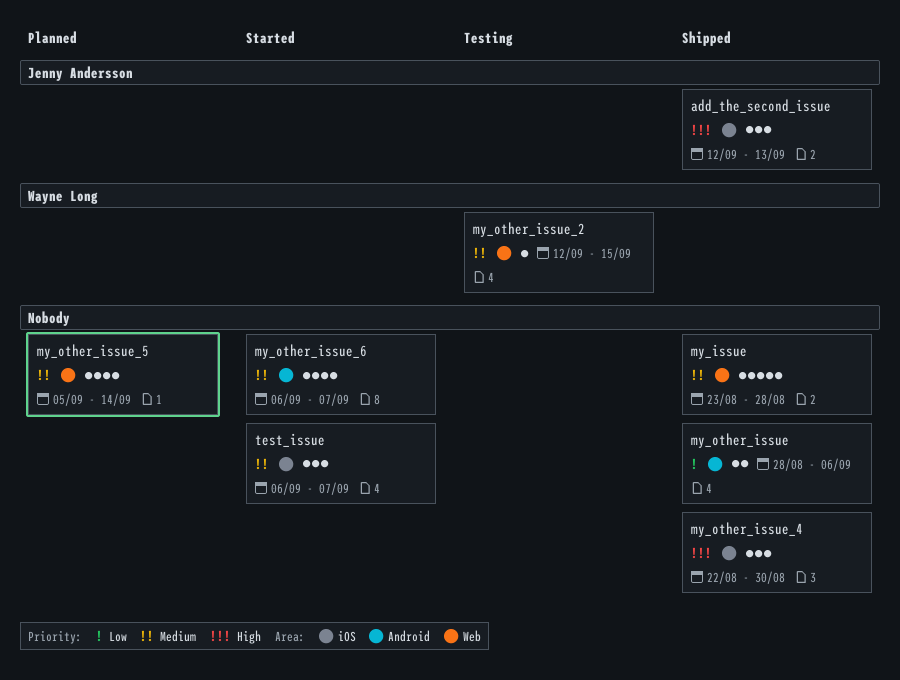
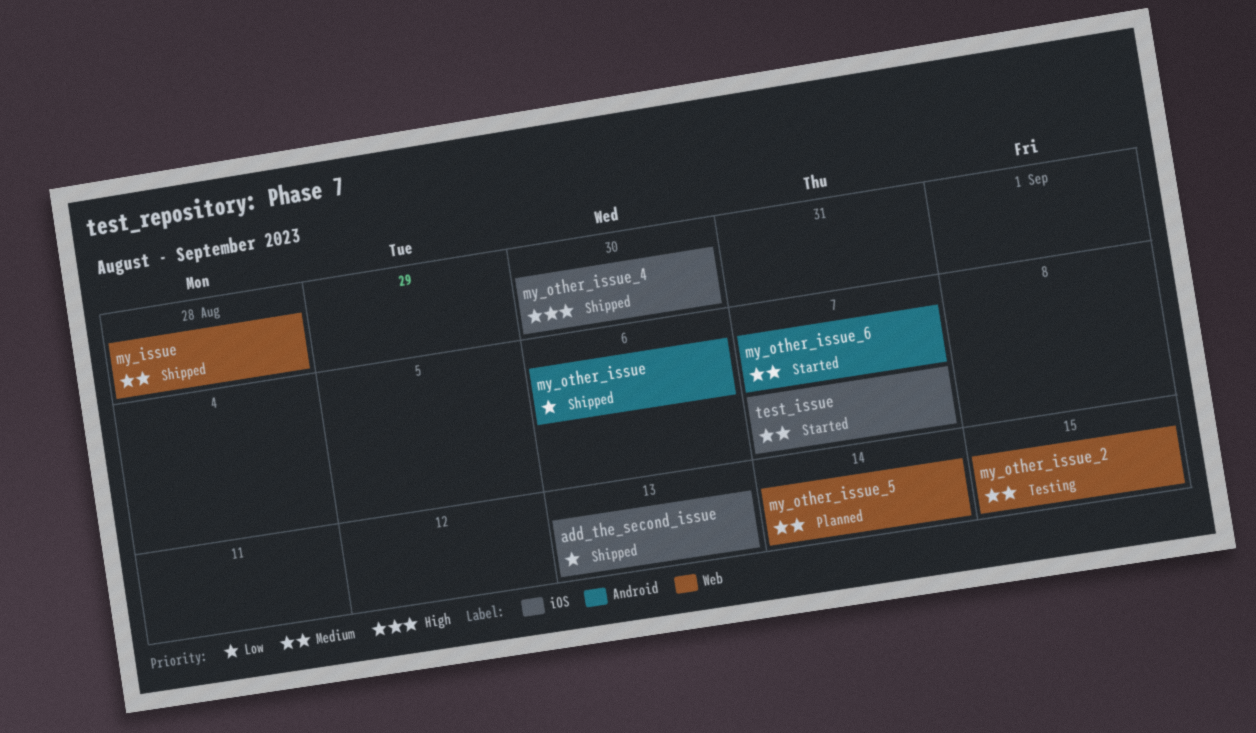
add_the_second_issue, priority: High -> Low

